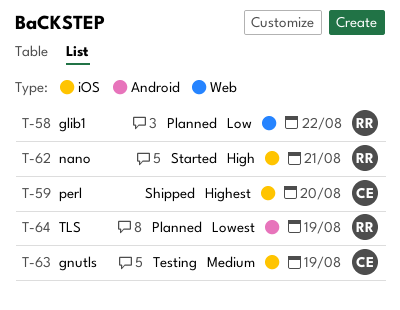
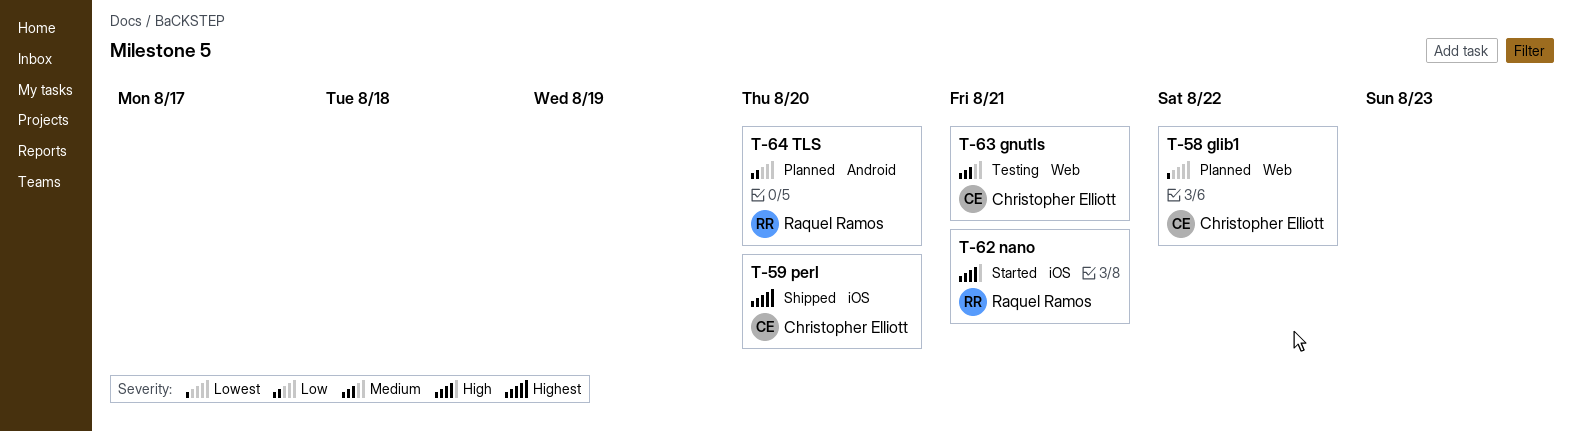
T-58, owner: Raquel Ramos -> Christopher Elliott
T-58, priority: Low -> Lowest
T-63, label: iOS -> Web
T-63, due: Aug 19 -> Aug 21
T-64, priority: Lowest -> Low
T-64, due: Aug 19 -> Aug 20

